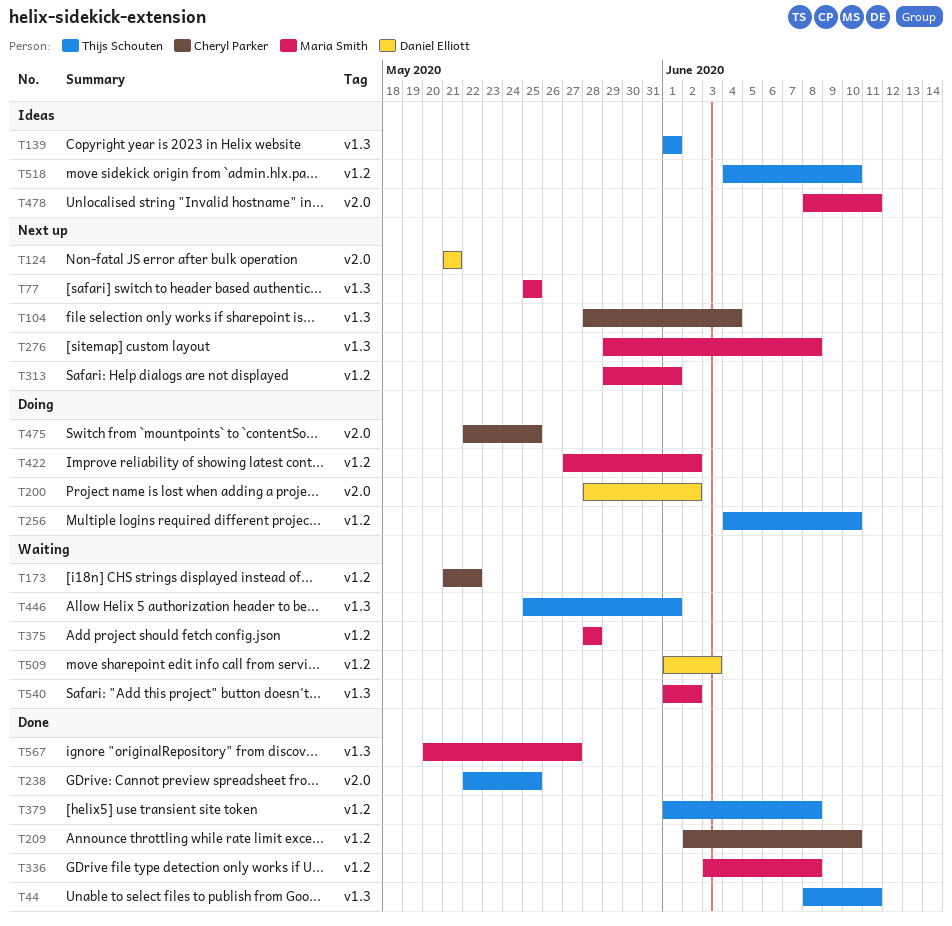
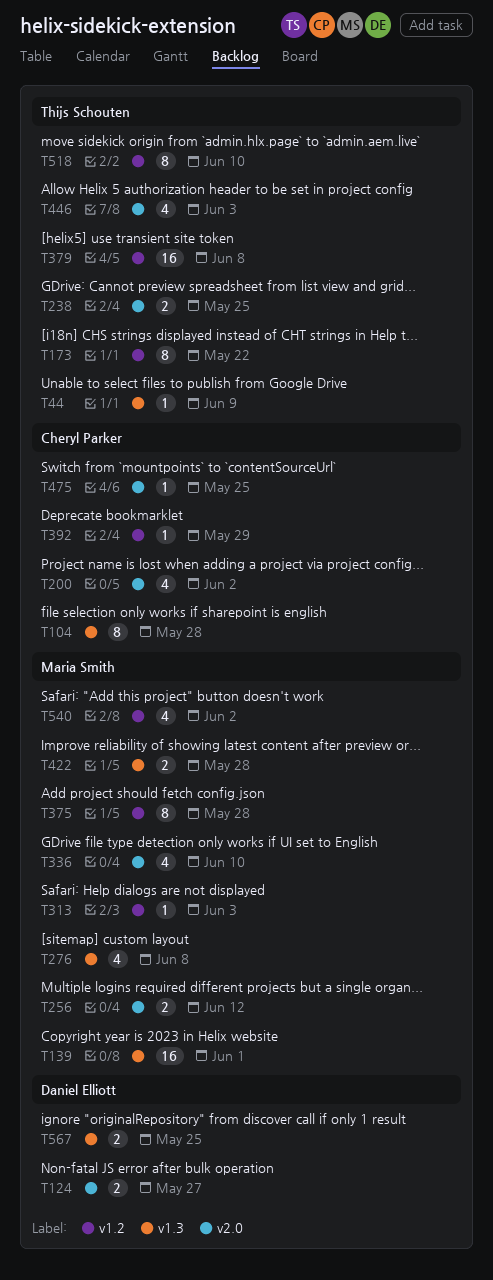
T44, due: Jun 11 -> Jun 9
T77: present -> none
T104, due: Jun 4 -> May 28
T124, due: May 21 -> May 27
T139, owner: Thijs Schouten -> Maria Smith
T173, owner: Cheryl Parker -> Thijs Schouten
T200, owner: Daniel Elliott -> Cheryl Parker
T209: present -> none
T256, owner: Thijs Schouten -> Maria Smith
T256, label: v1.2 -> v2.0
T256, due: Jun 10 -> Jun 12
T313, due: Jun 1 -> Jun 3
T336, label: v1.2 -> v2.0
T336, due: Jun 8 -> Jun 10
T392: none -> present
T422, label: v1.2 -> v1.3
T422, due: Jun 2 -> May 28
T446, label: v1.3 -> v2.0
T446, due: Jun 1 -> Jun 3
T478: present -> none
T509: present -> none
T540, label: v1.3 -> v1.2
T567, owner: Maria Smith -> Daniel Elliott
T567, due: May 27 -> May 25

